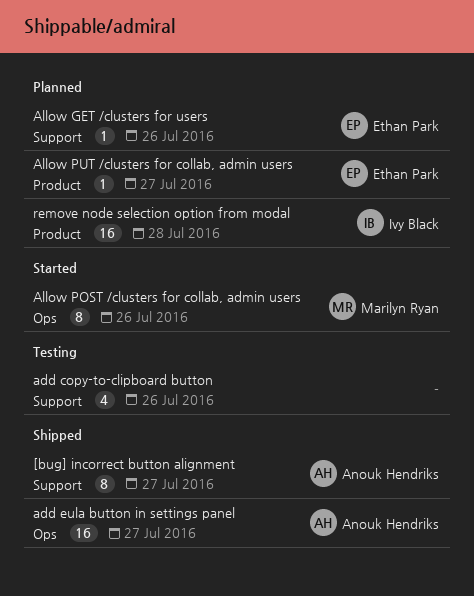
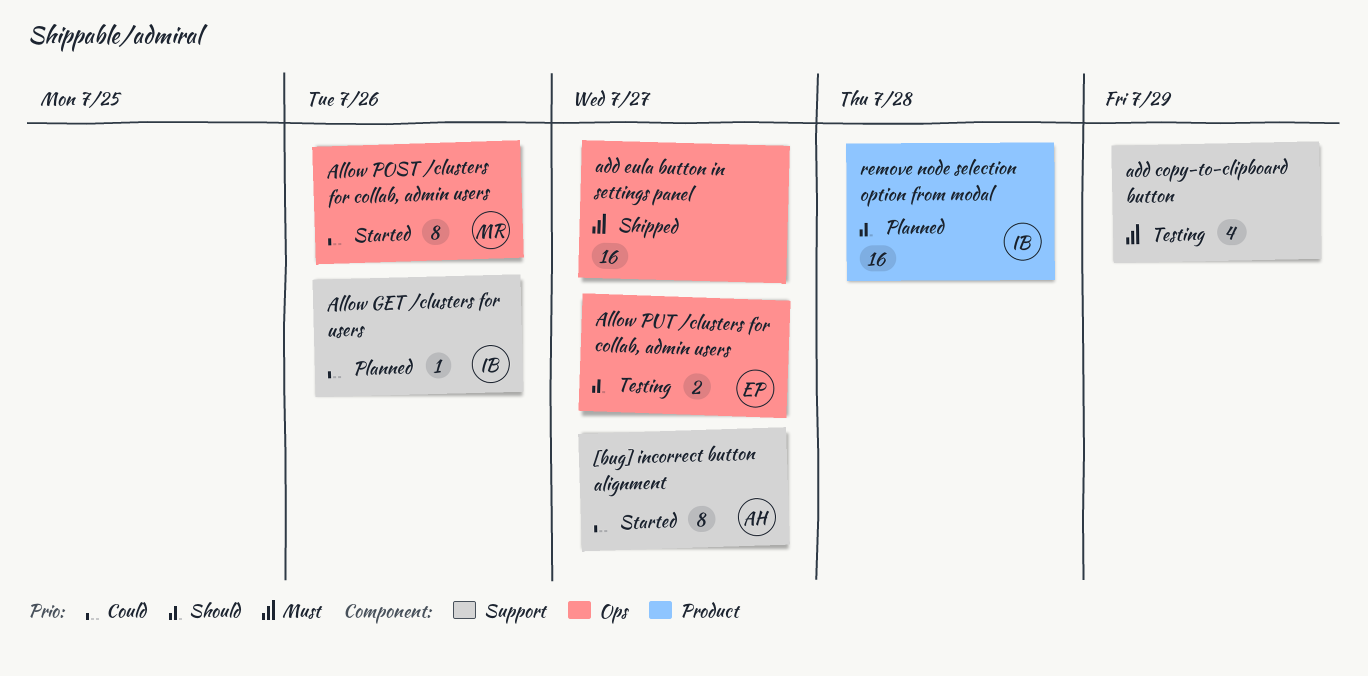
[bug] incorrect button alignment, status: Shipped -> Started
add copy-to-clipboard button, due: Jul 26 -> Jul 29
add eula button in settings panel, owner: Anouk Hendriks -> none
Allow GET /clusters for users, owner: Ethan Park -> Ivy Black
Allow PUT /clusters for collab, admin users, status: Planned -> Testing
Allow PUT /clusters for collab, admin users, label: Product -> Ops
Allow PUT /clusters for collab, admin users, estimate: 1 -> 2

